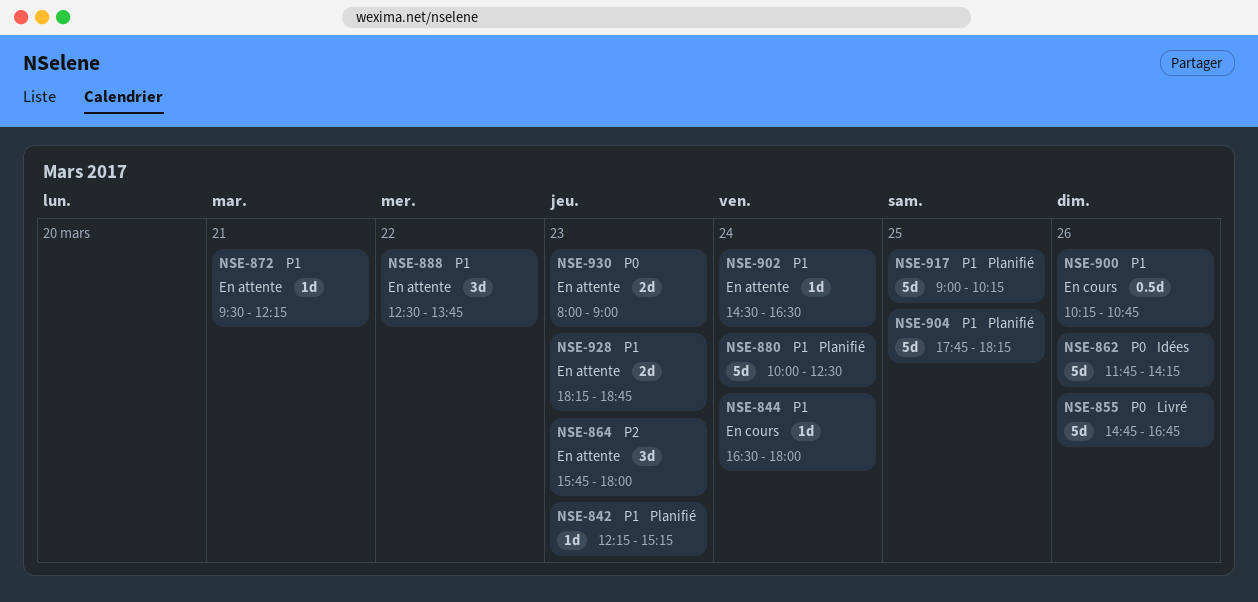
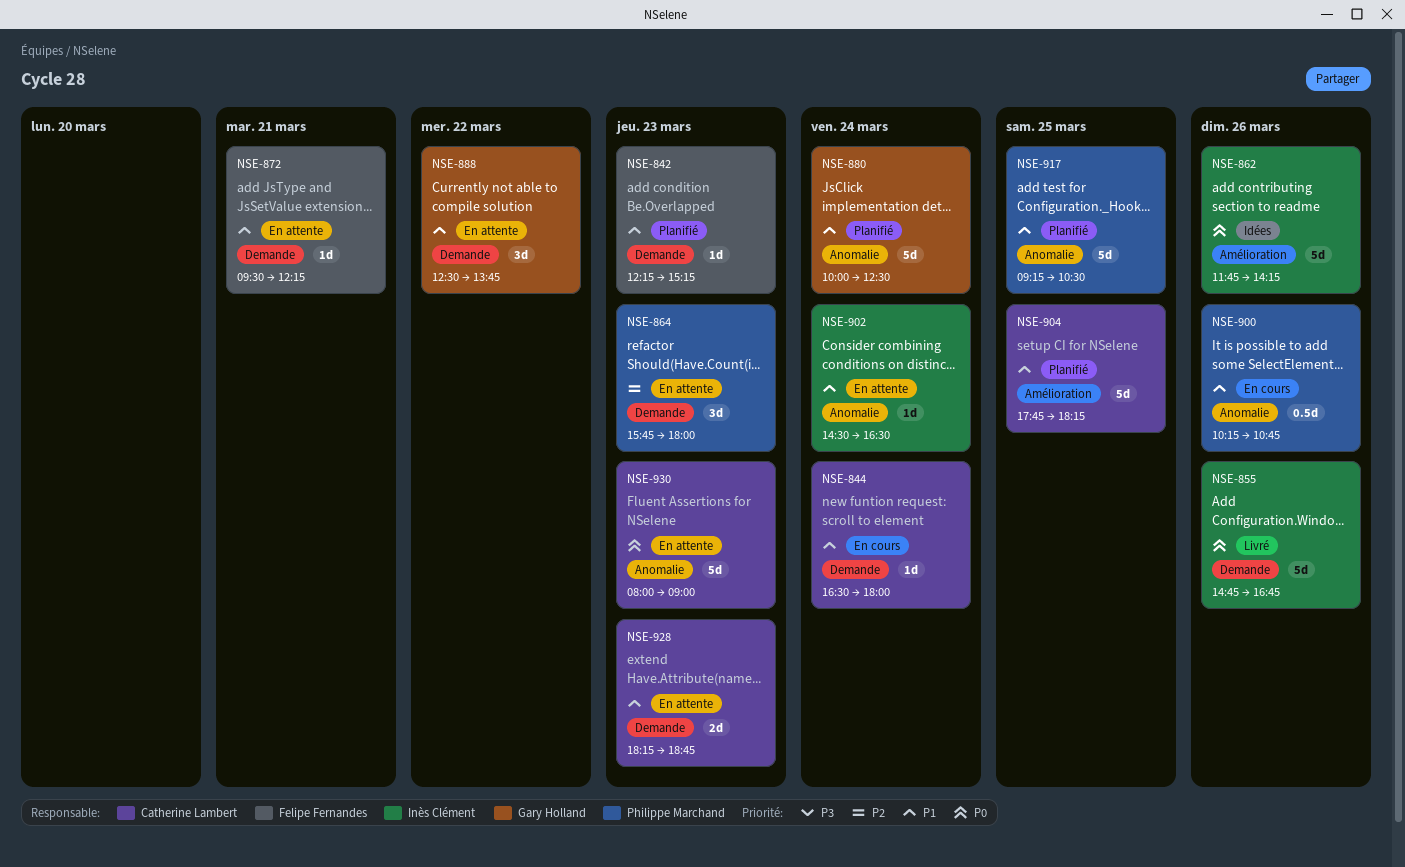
NSE-917, begins: 09:00 -> 09:15
NSE-917, ends: 10:15 -> 10:30
NSE-930, estimate: 2d -> 5d

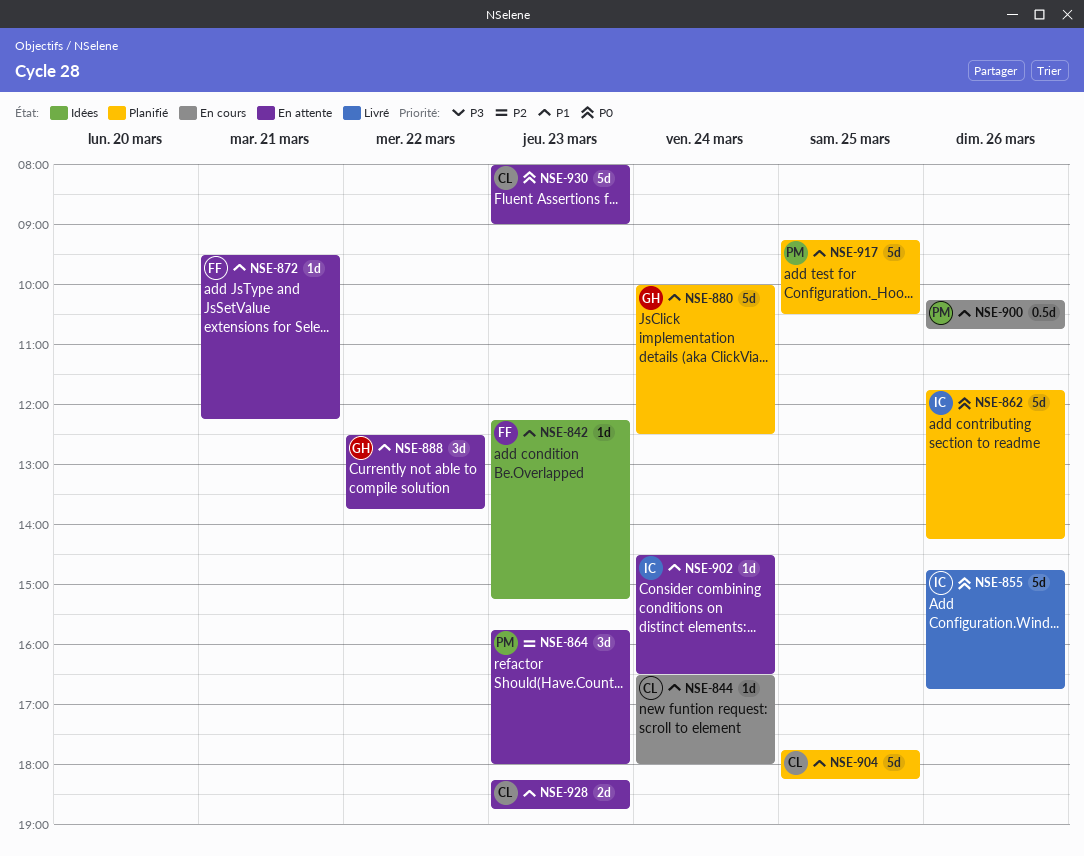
NSE-842, status: Planifié -> Idées
NSE-862, status: Idées -> Planifié

